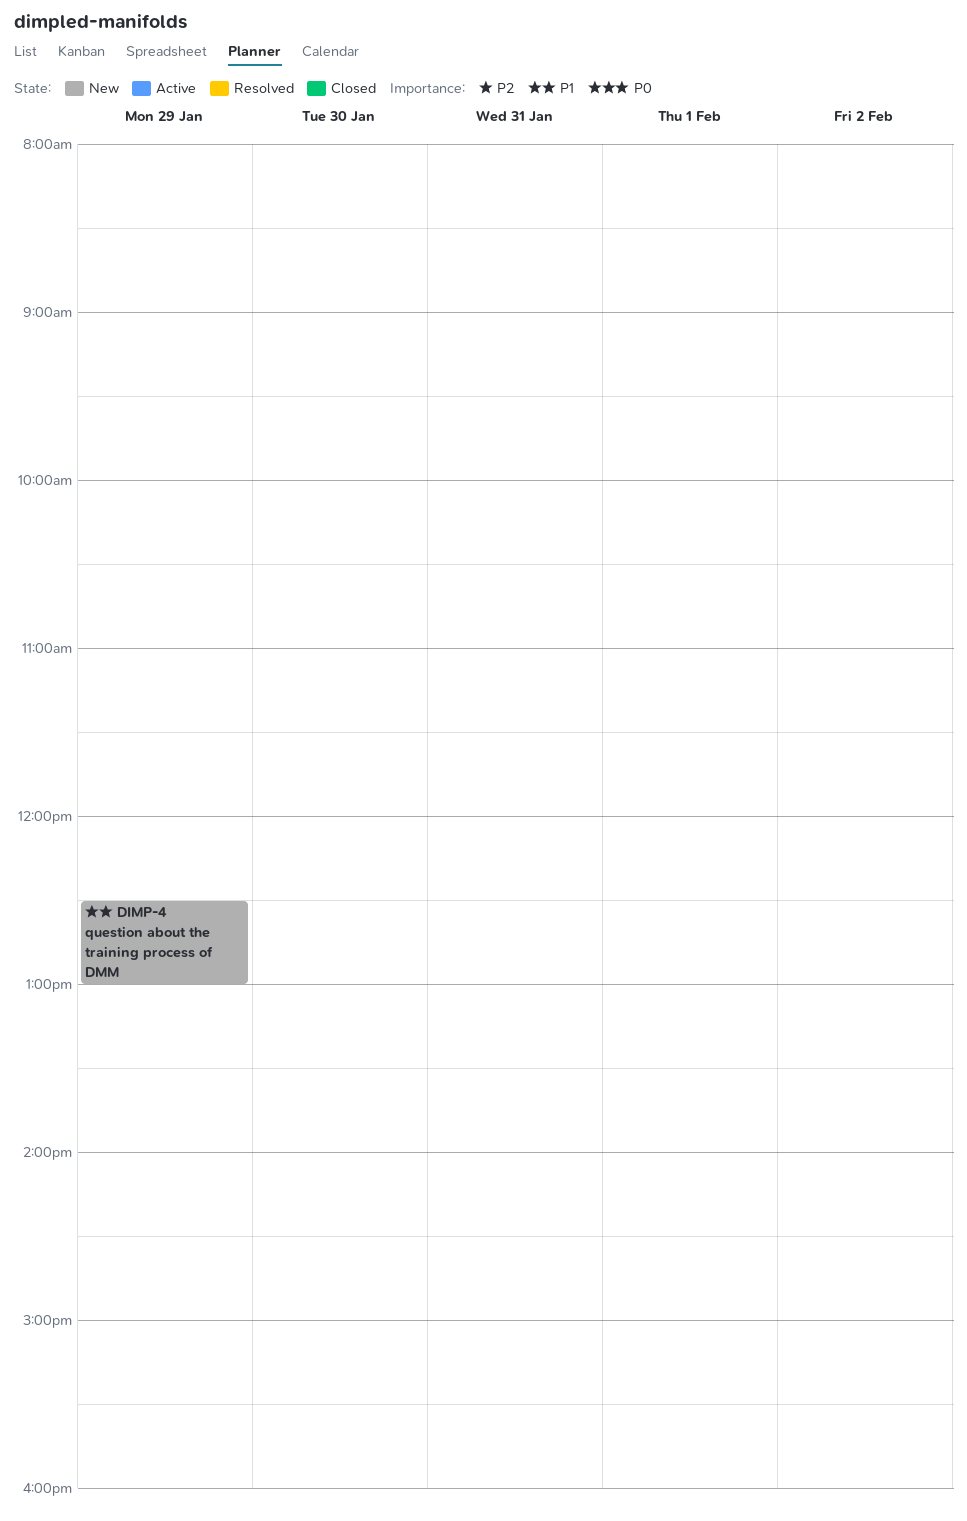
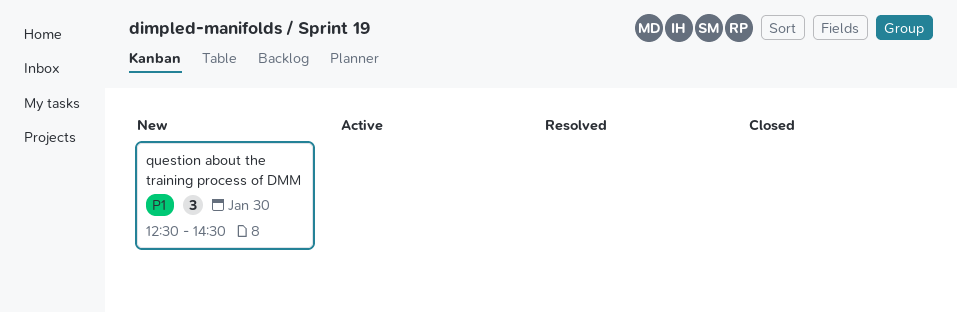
question about the training process of DMM, day: Jan 29 -> Jan 30
question about the training process of DMM, ends: 13:00 -> 14:30

